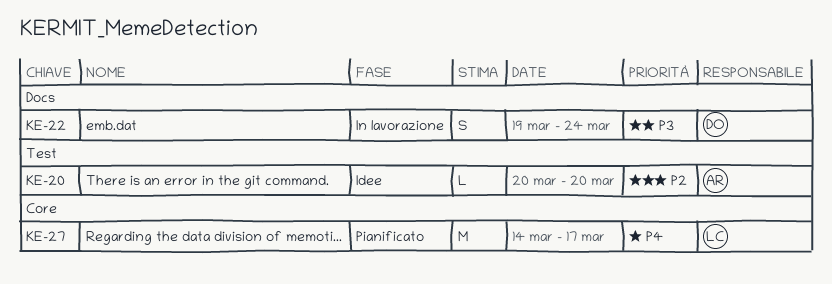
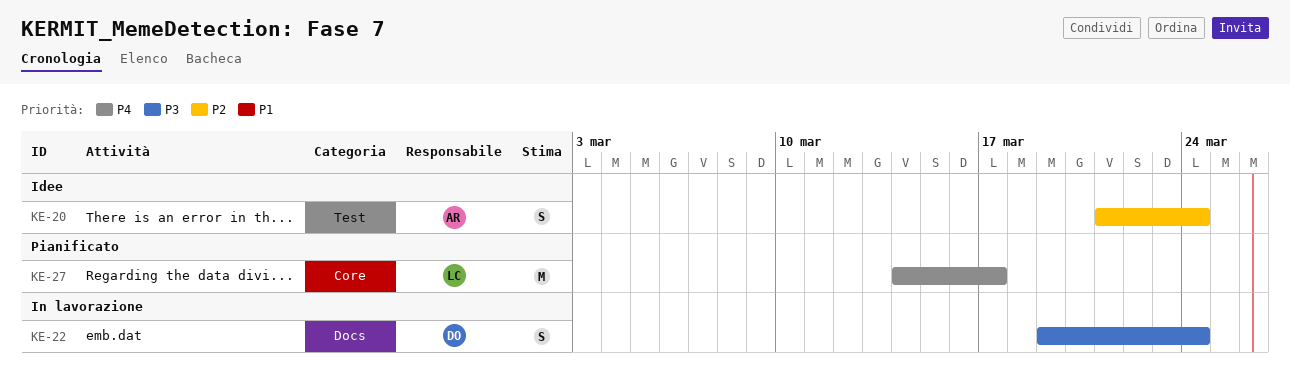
KE-20, estimate: L -> S
KE-20, start: Mar 20 -> Mar 21
KE-20, due: Mar 20 -> Mar 24

